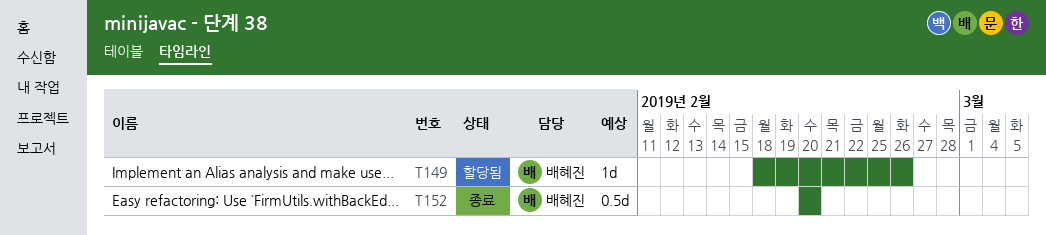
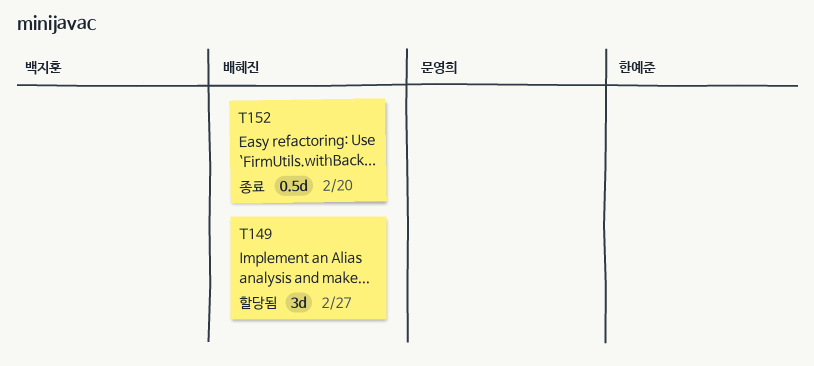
T149, estimate: 1d -> 3d
T149, due: Feb 26 -> Feb 27

